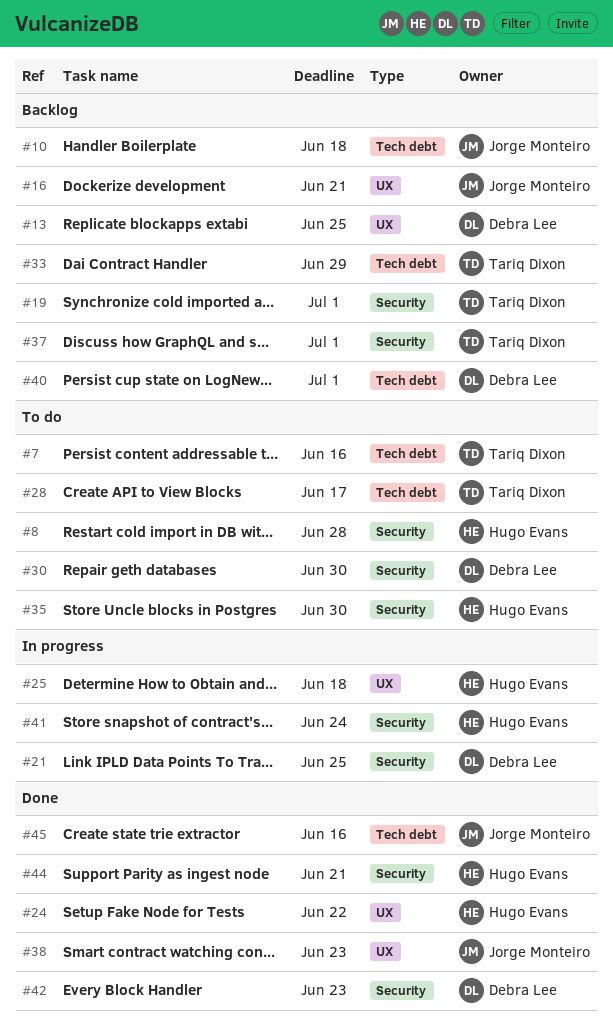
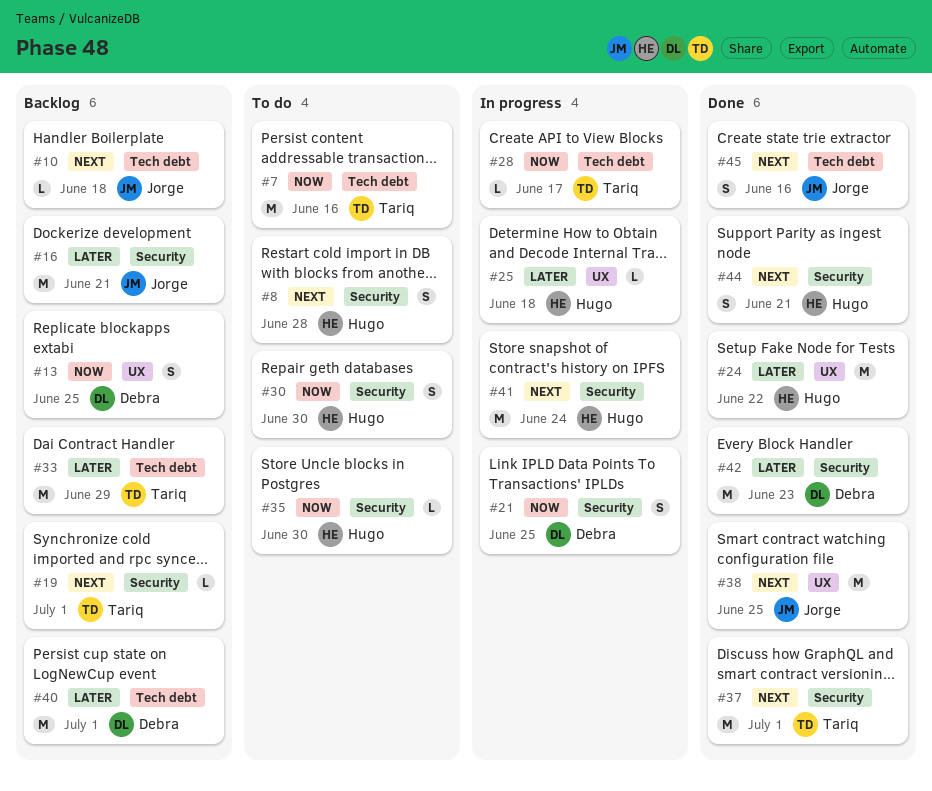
#16, label: UX -> Security
#28, status: To do -> In progress
#30, owner: Debra Lee -> Hugo Evans
#37, status: Backlog -> Done
#38, due: Jun 23 -> Jun 25

